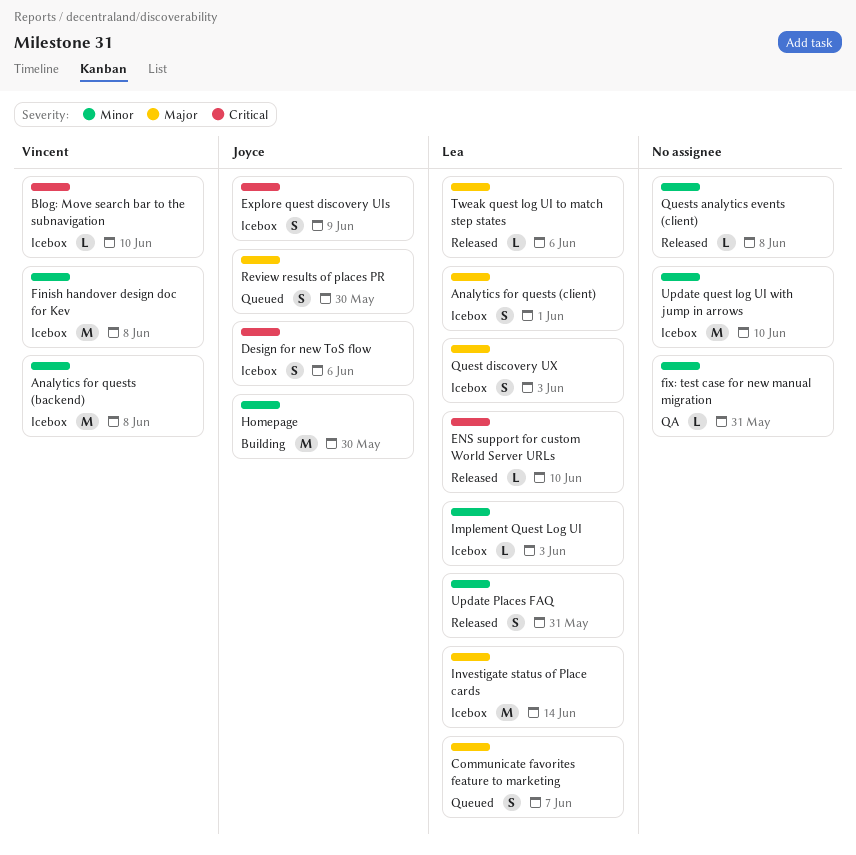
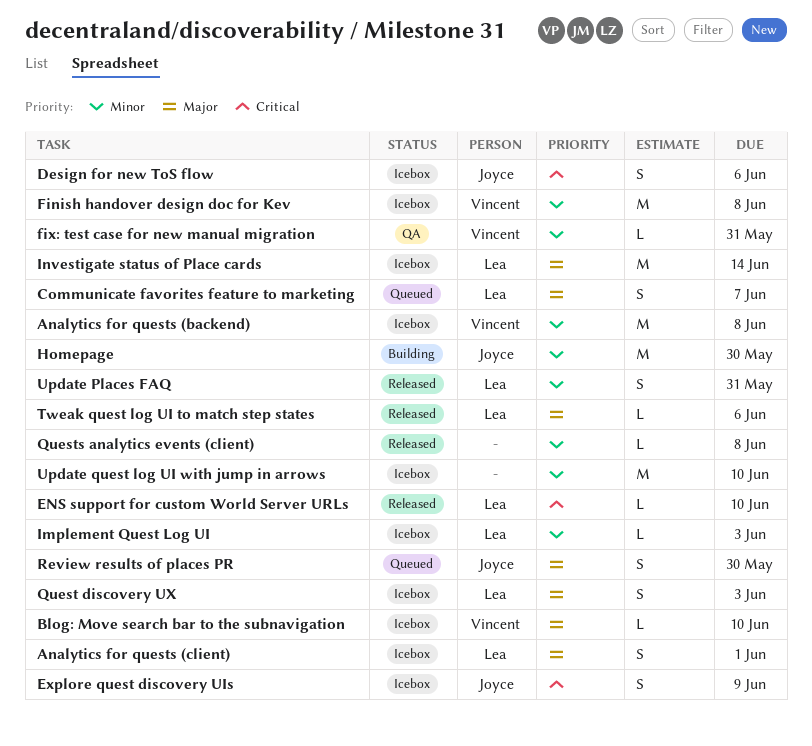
Blog: Move search bar to the subnavigation, priority: Critical -> Major
fix: test case for new manual migration, owner: none -> Vincent

